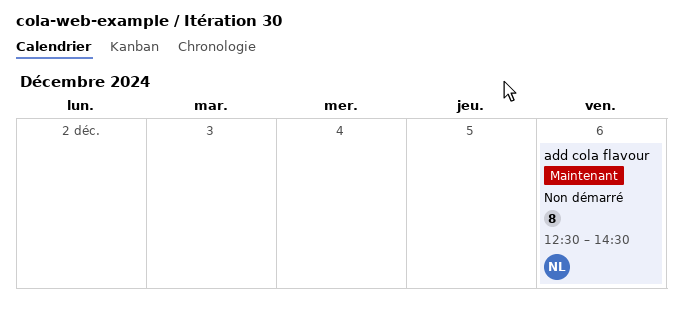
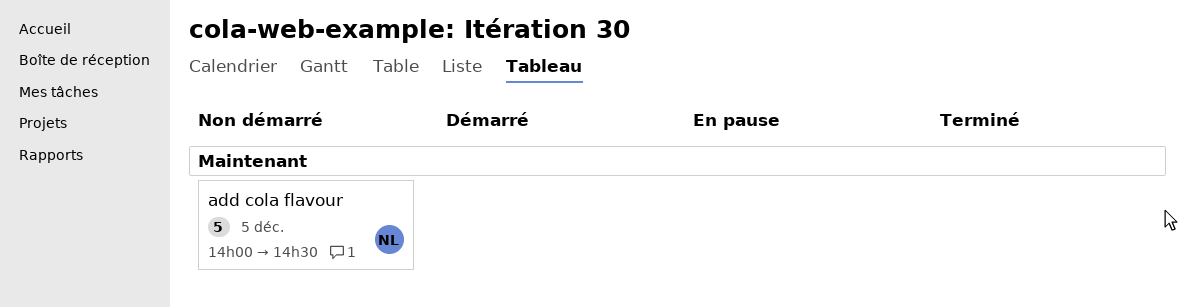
add cola flavour, estimate: 8 -> 5
add cola flavour, day: Dec 6 -> Dec 5
add cola flavour, begins: 12:30 -> 14:00

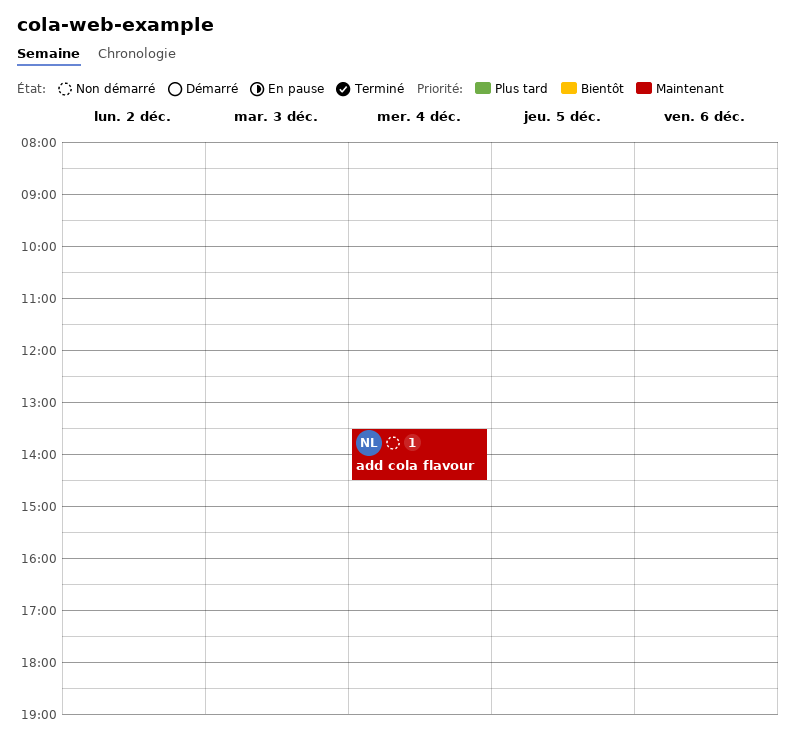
add cola flavour, estimate: 5 -> 1
add cola flavour, day: Dec 5 -> Dec 4
add cola flavour, begins: 14:00 -> 13:30

